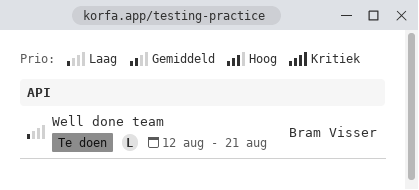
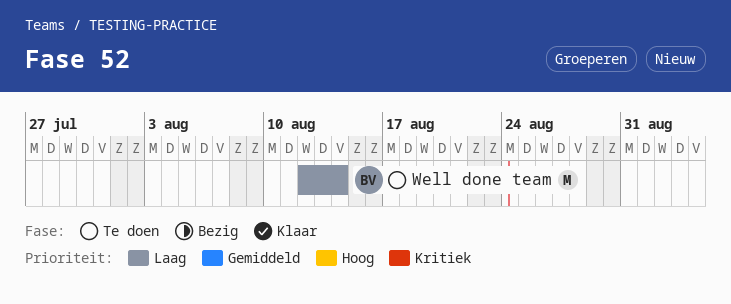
Well done team, estimate: L -> M
Well done team, due: Aug 21 -> Aug 14

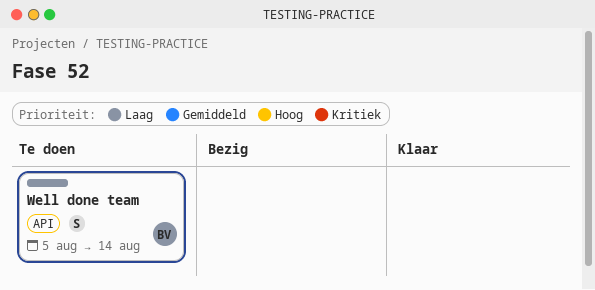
Well done team, estimate: M -> S
Well done team, start: Aug 12 -> Aug 5

